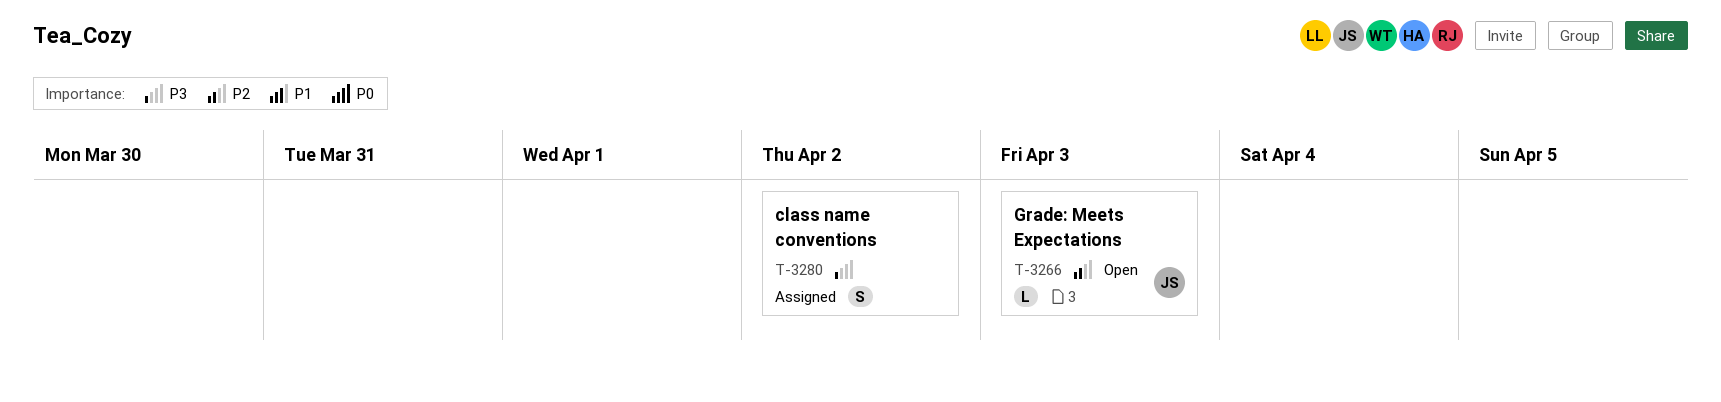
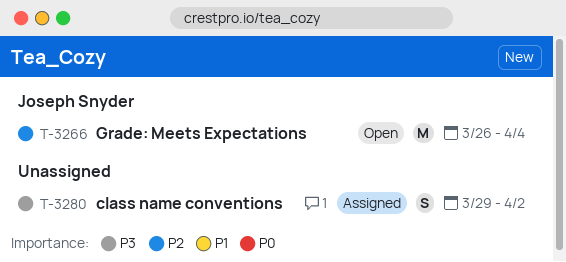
T-3266, estimate: L -> M
T-3266, due: Apr 3 -> Apr 4

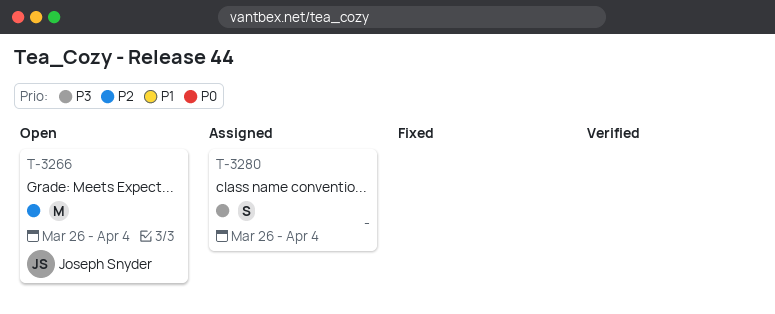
T-3280, start: Mar 29 -> Mar 26
T-3280, due: Apr 2 -> Apr 4

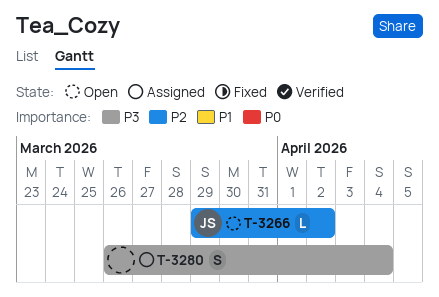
T-3266, estimate: M -> L
T-3266, start: Mar 26 -> Mar 29
T-3266, due: Apr 4 -> Apr 2

